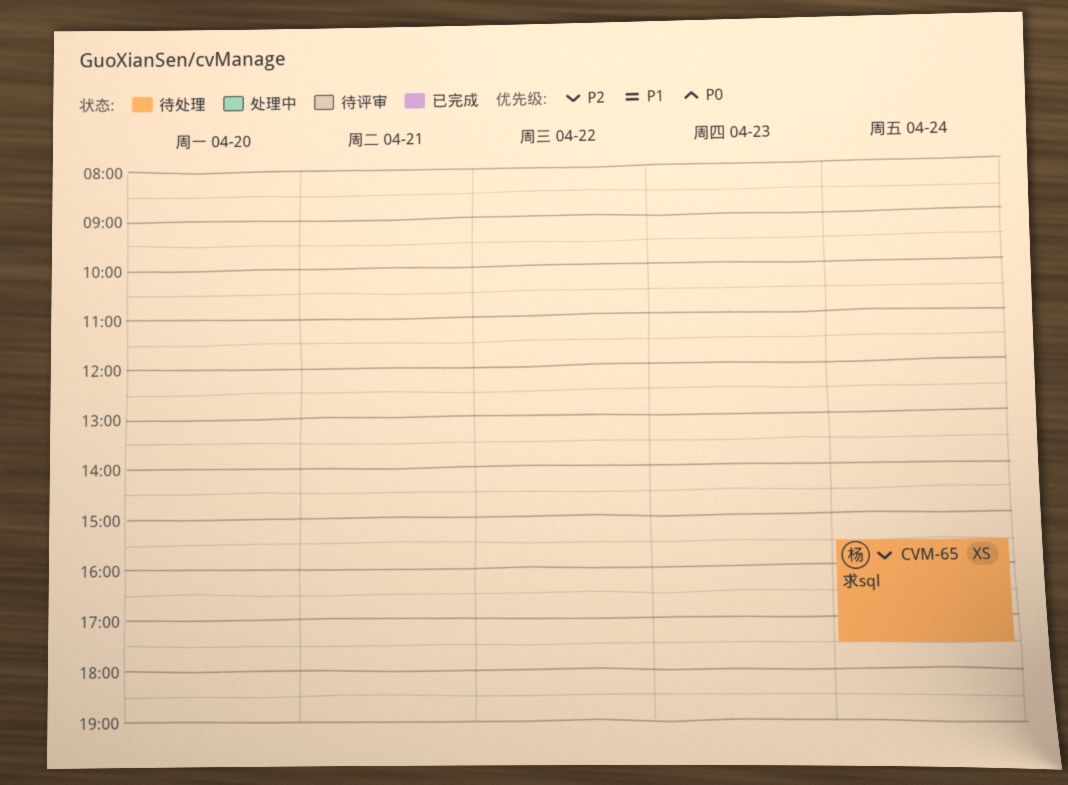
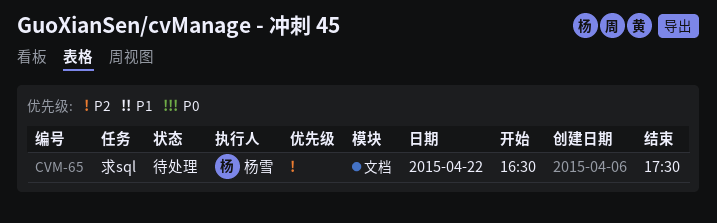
CVM-65, day: Apr 24 -> Apr 22
CVM-65, begins: 15:30 -> 16:30

